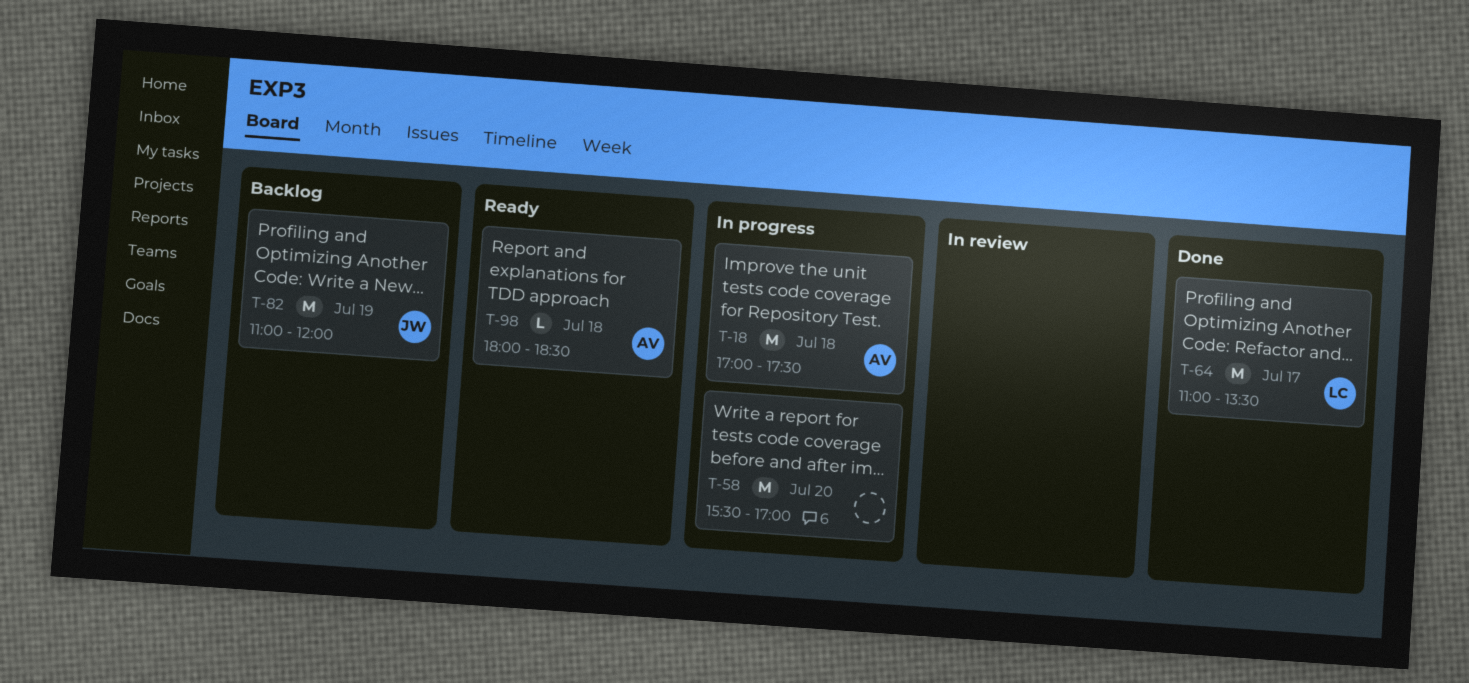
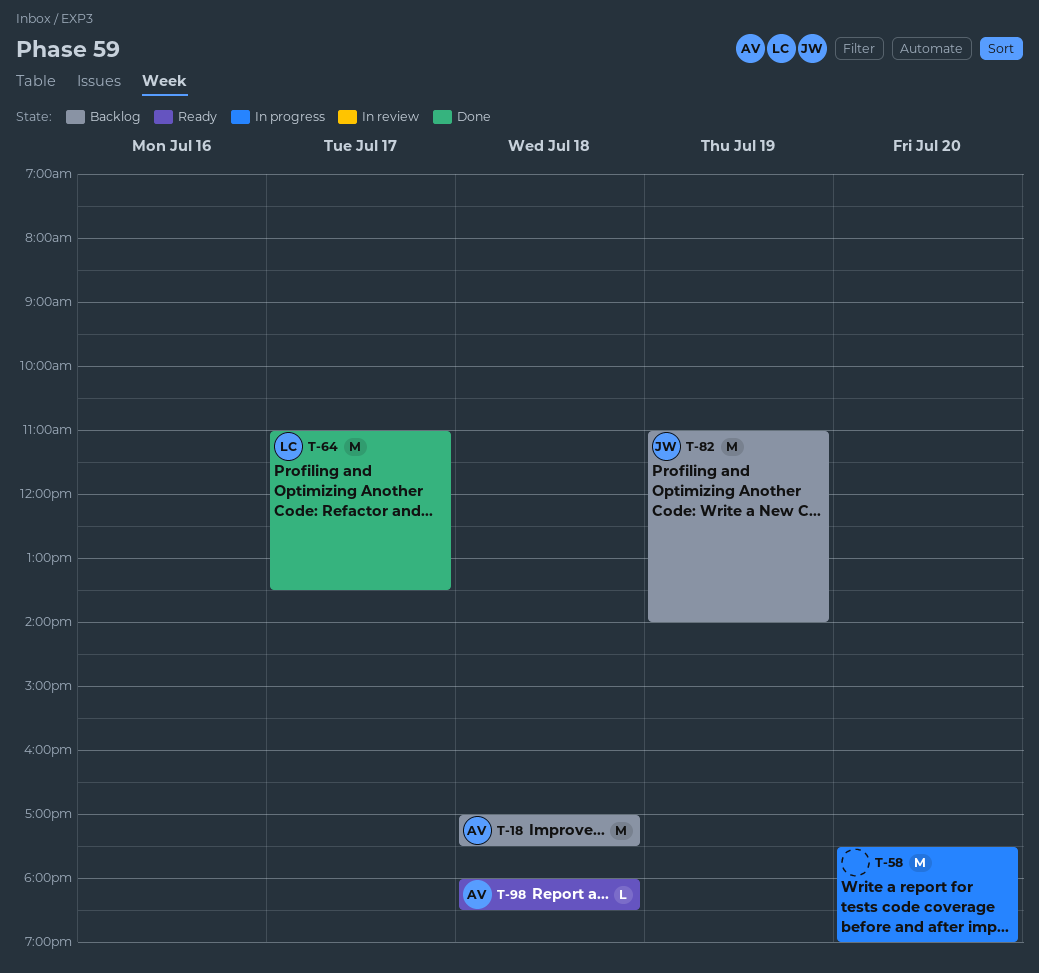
T-18, status: In progress -> Backlog
T-58, begins: 15:30 -> 17:30
T-58, ends: 17:00 -> 19:00
T-82, ends: 12:00 -> 14:00

